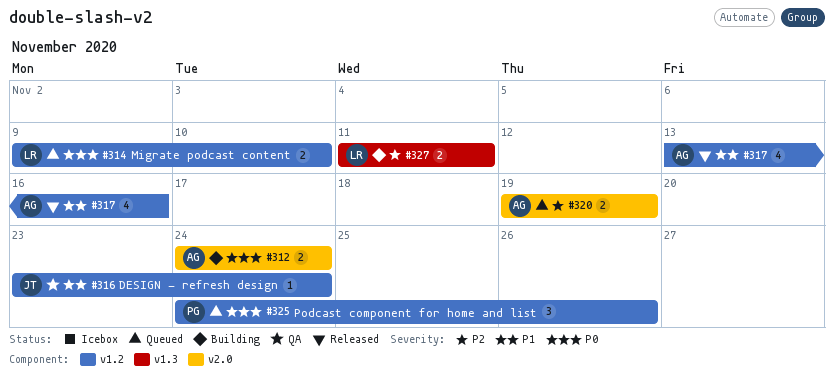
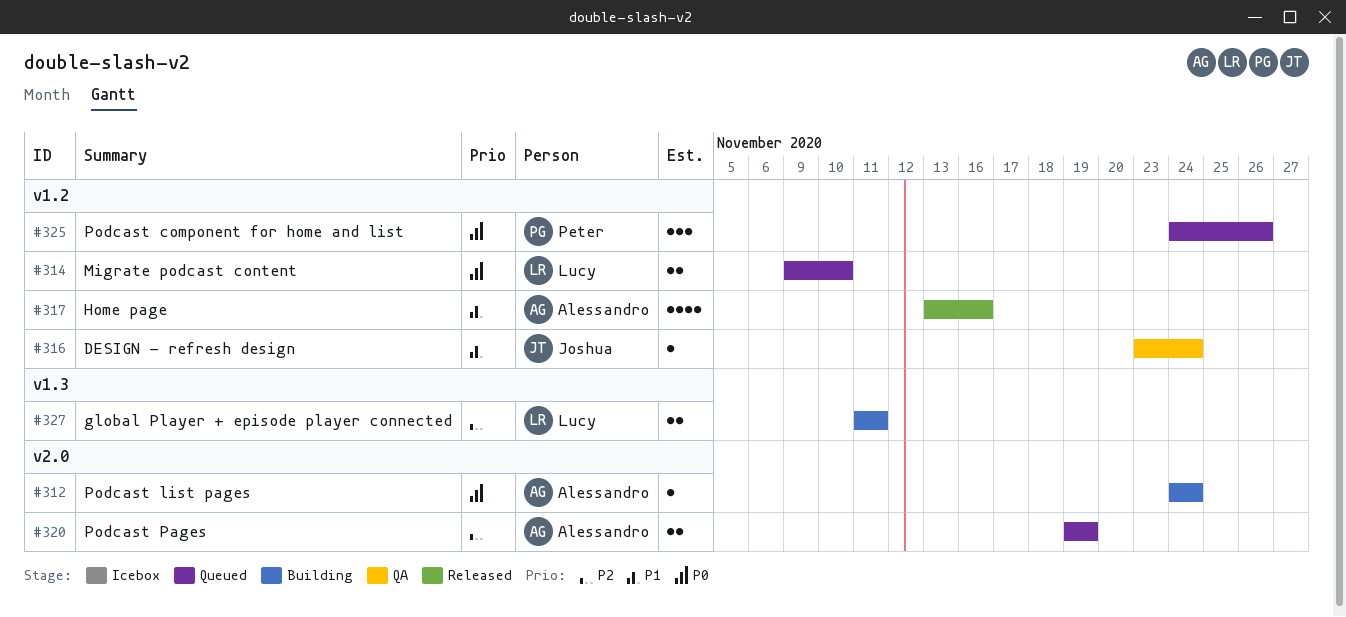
#312, estimate: 2 -> 1

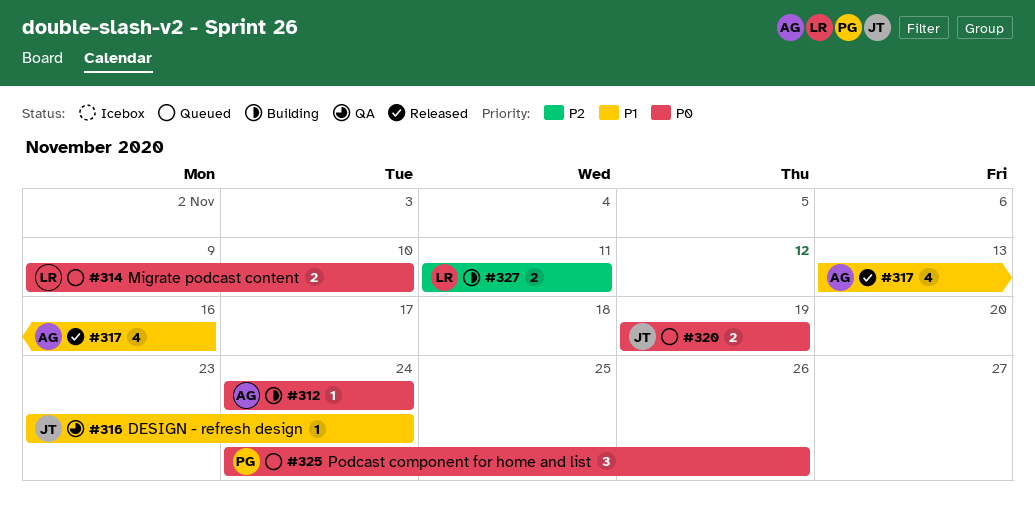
#320, owner: Alessandro -> Joshua
#320, priority: P2 -> P0

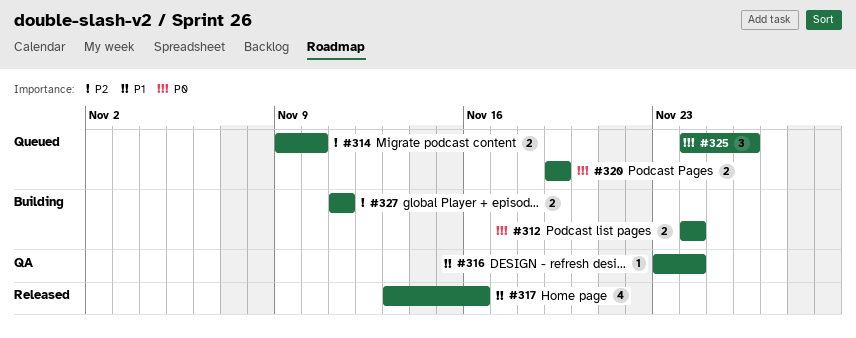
#312, estimate: 1 -> 2
#314, priority: P0 -> P2

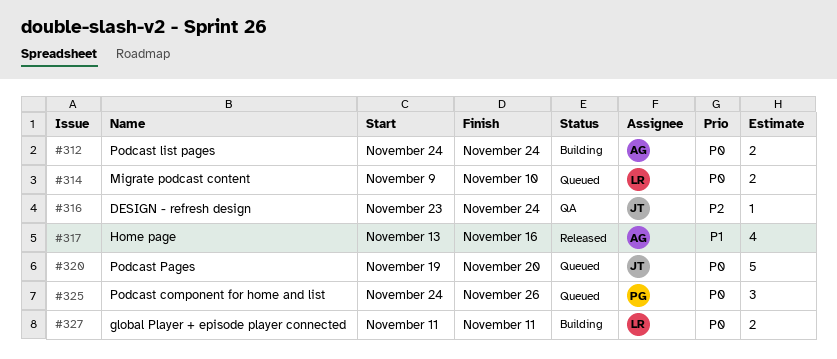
#314, priority: P2 -> P0
#316, priority: P1 -> P2
#320, estimate: 2 -> 5
#320, due: Nov 19 -> Nov 20
#327, priority: P2 -> P0

